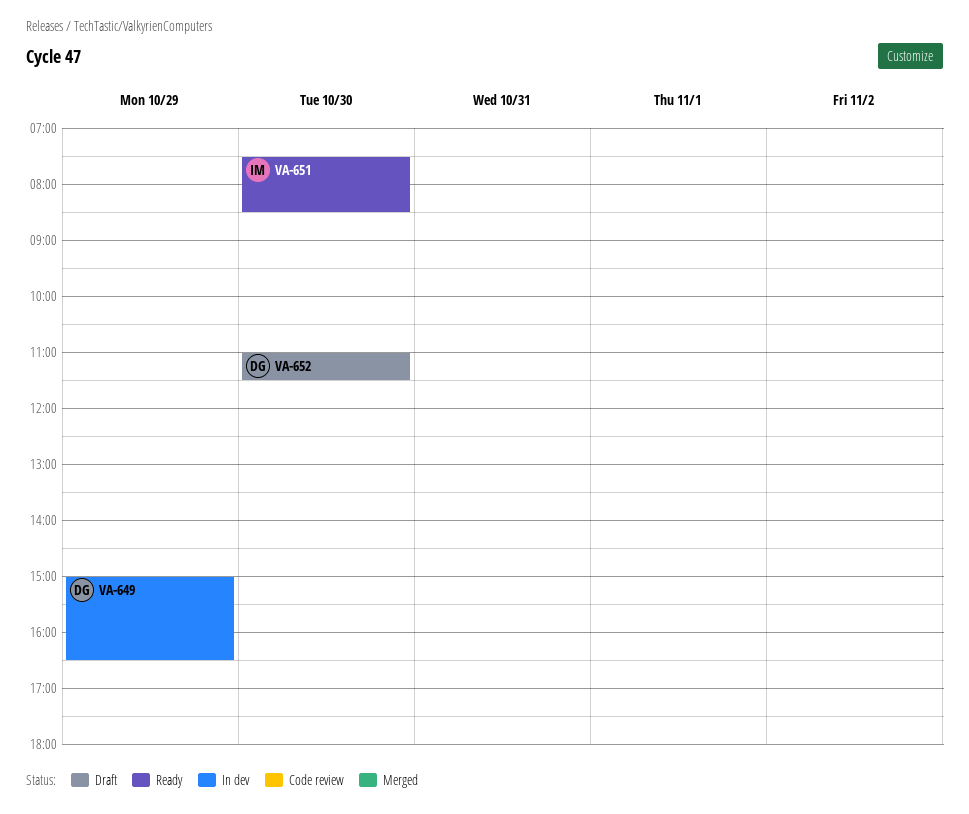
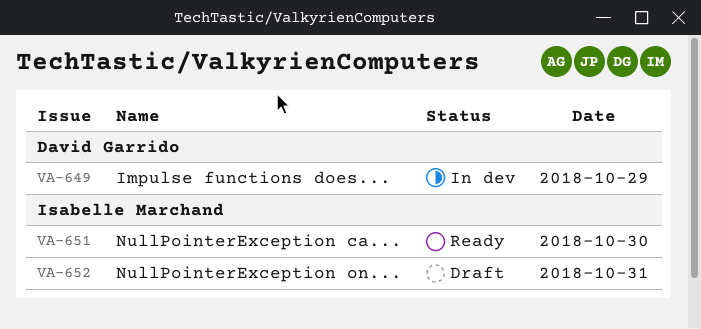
VA-652, owner: David Garrido -> Isabelle Marchand
VA-652, day: Oct 30 -> Oct 31

